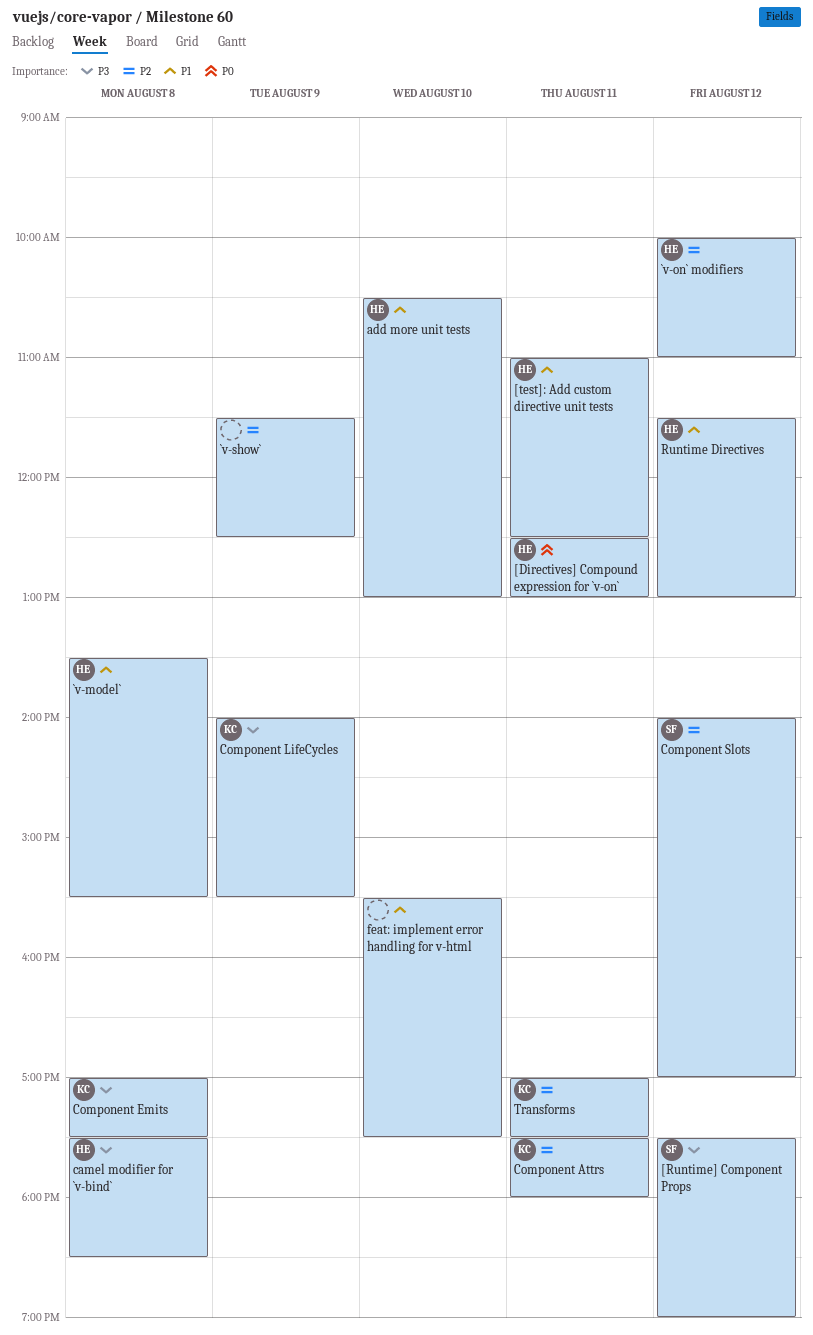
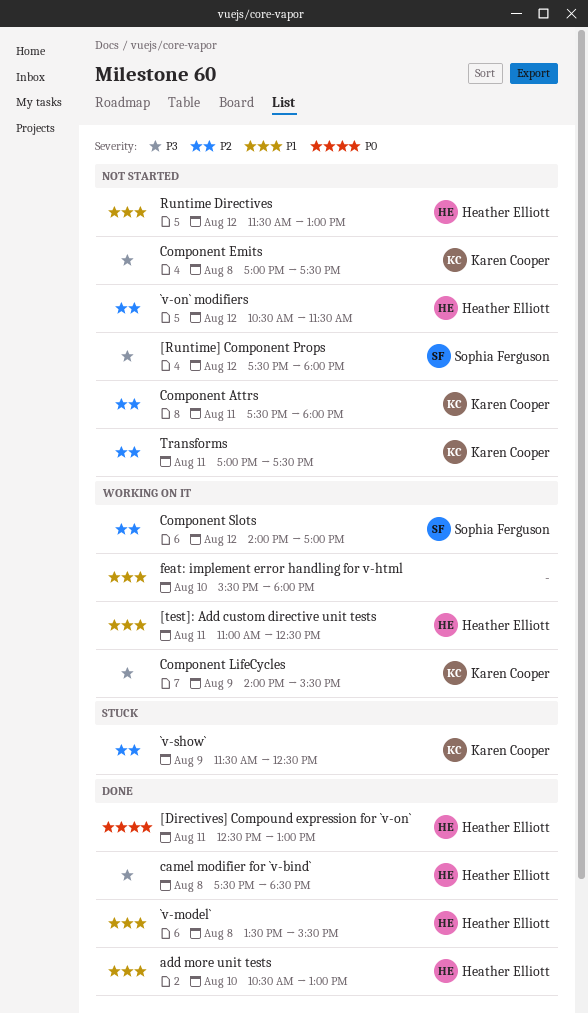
[Runtime] Component Props, ends: 19:00 -> 18:00
`v-on` modifiers, begins: 10:00 -> 10:30
`v-on` modifiers, ends: 11:00 -> 11:30
`v-show`, owner: none -> Karen Cooper
feat: implement error handling for v-html, ends: 17:30 -> 18:00

